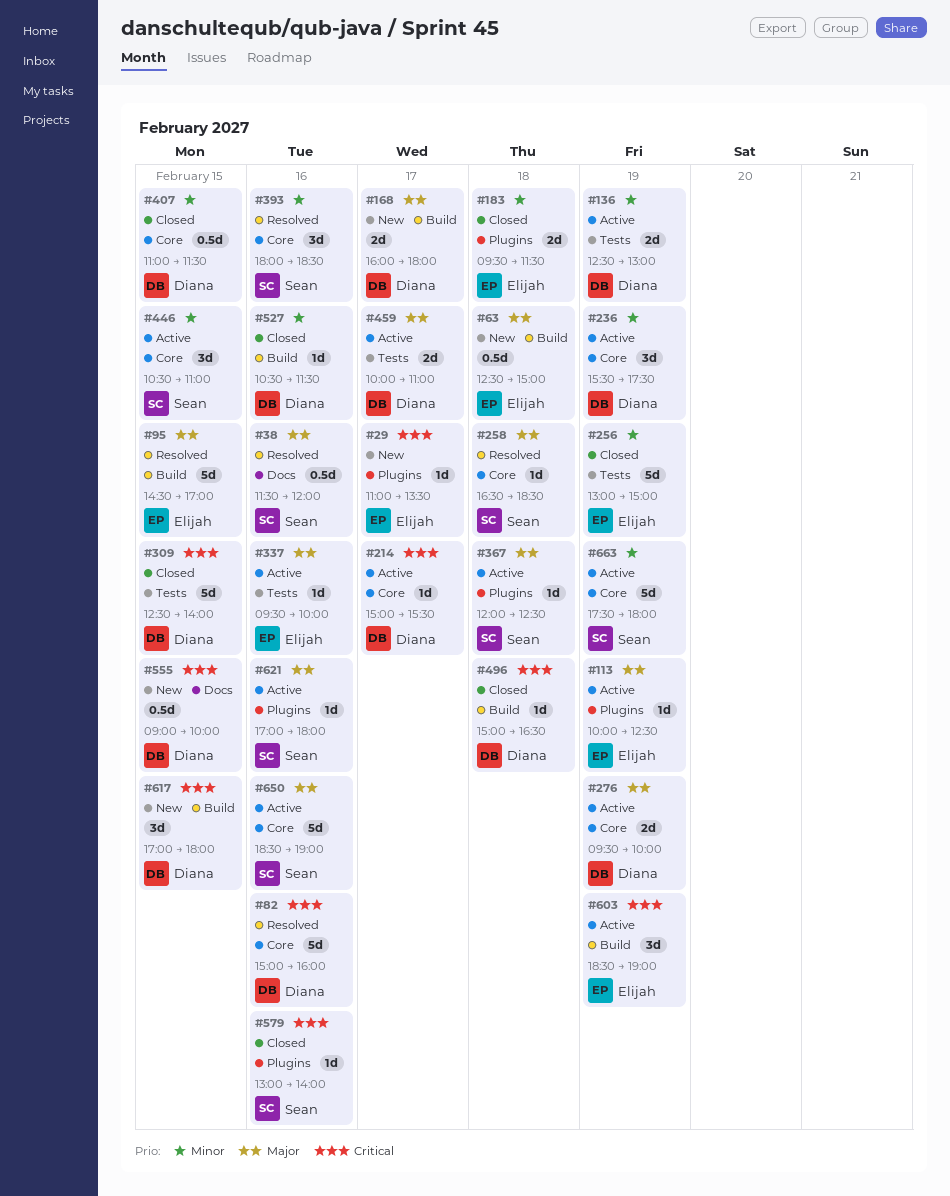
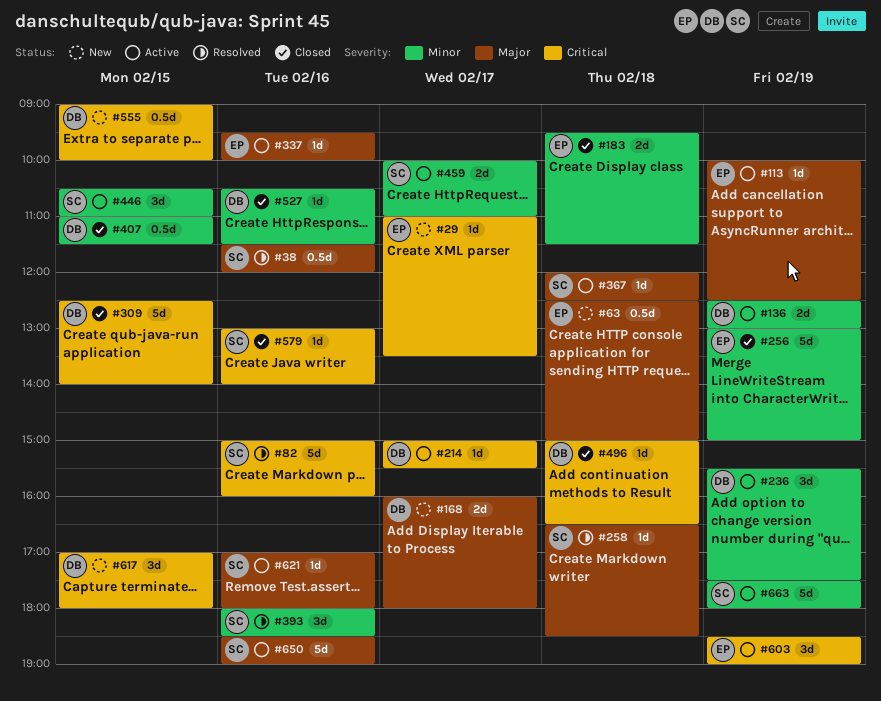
#82, owner: Diana -> Sean
#95: present -> none
#276: present -> none
#459, owner: Diana -> Sean
#459, priority: Major -> Minor

